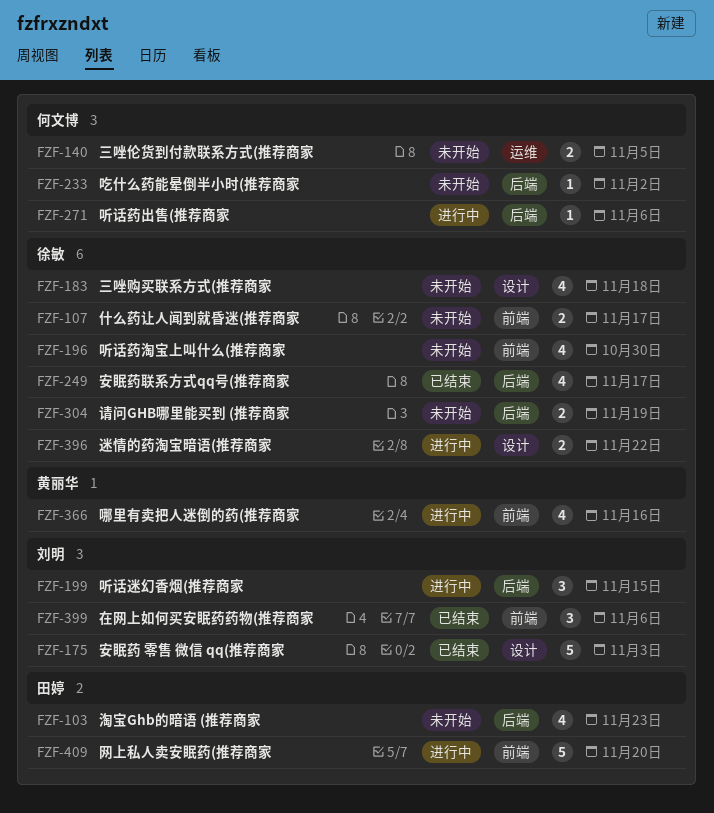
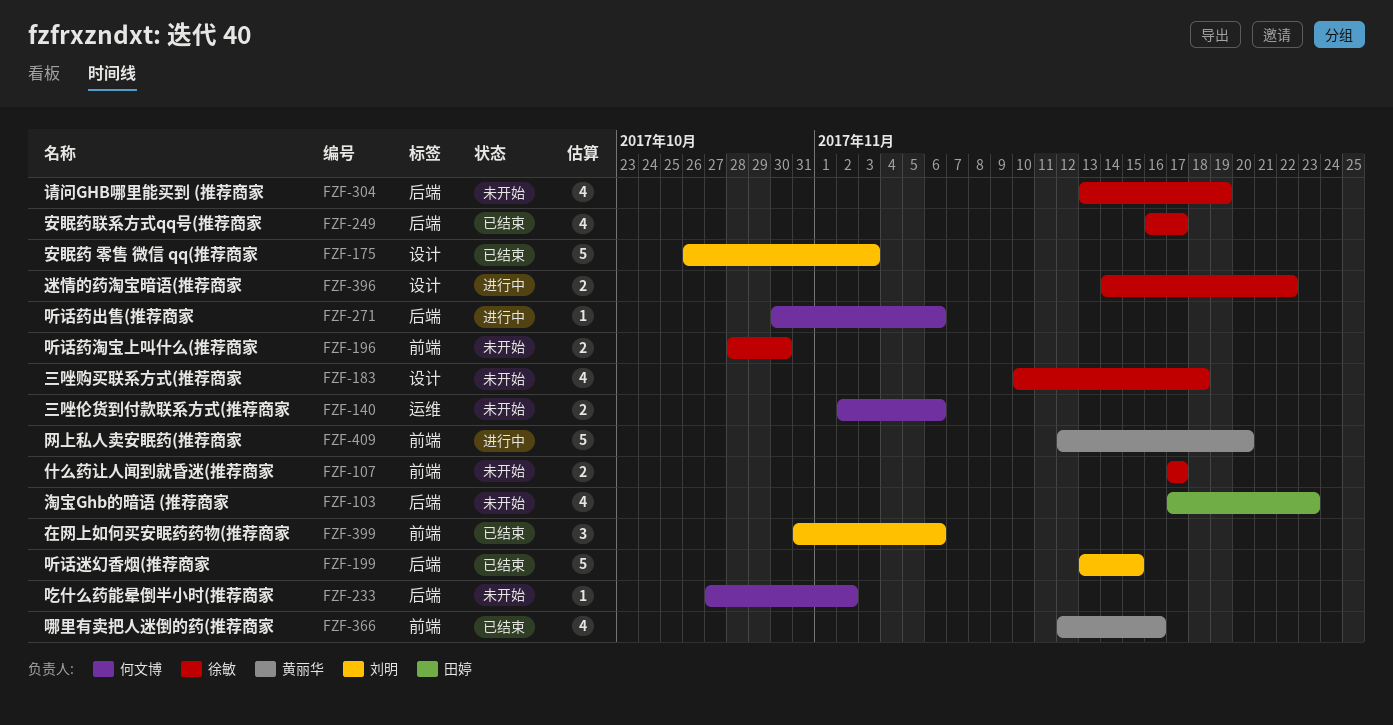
FZF-140, due: Nov 5 -> Nov 6
FZF-196, estimate: 4 -> 2
FZF-199, status: 进行中 -> 已结束
FZF-199, estimate: 3 -> 5
FZF-304, estimate: 2 -> 4
FZF-366, status: 进行中 -> 已结束
FZF-409, owner: 田婷 -> 黄丽华

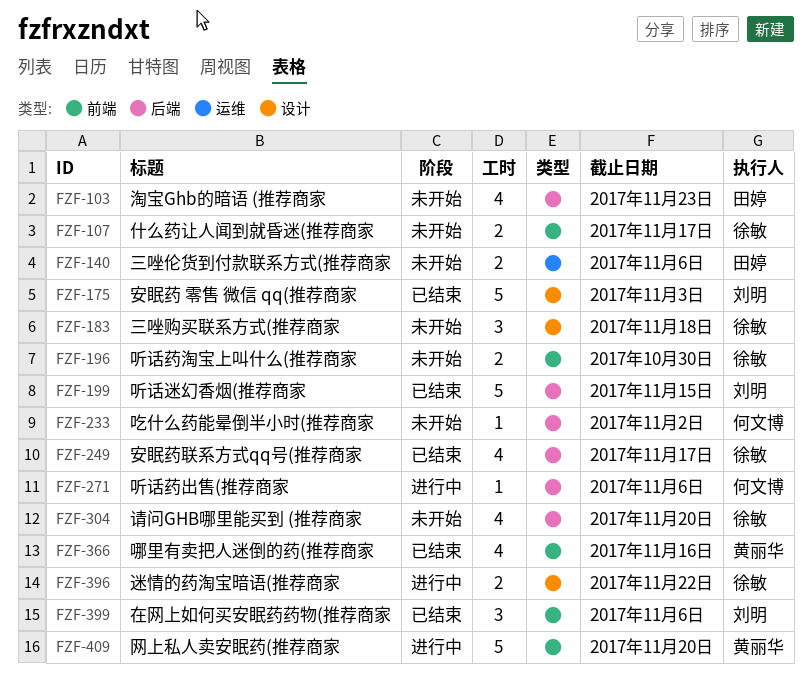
FZF-140, owner: 何文博 -> 田婷
FZF-183, estimate: 4 -> 3
FZF-304, due: Nov 19 -> Nov 20

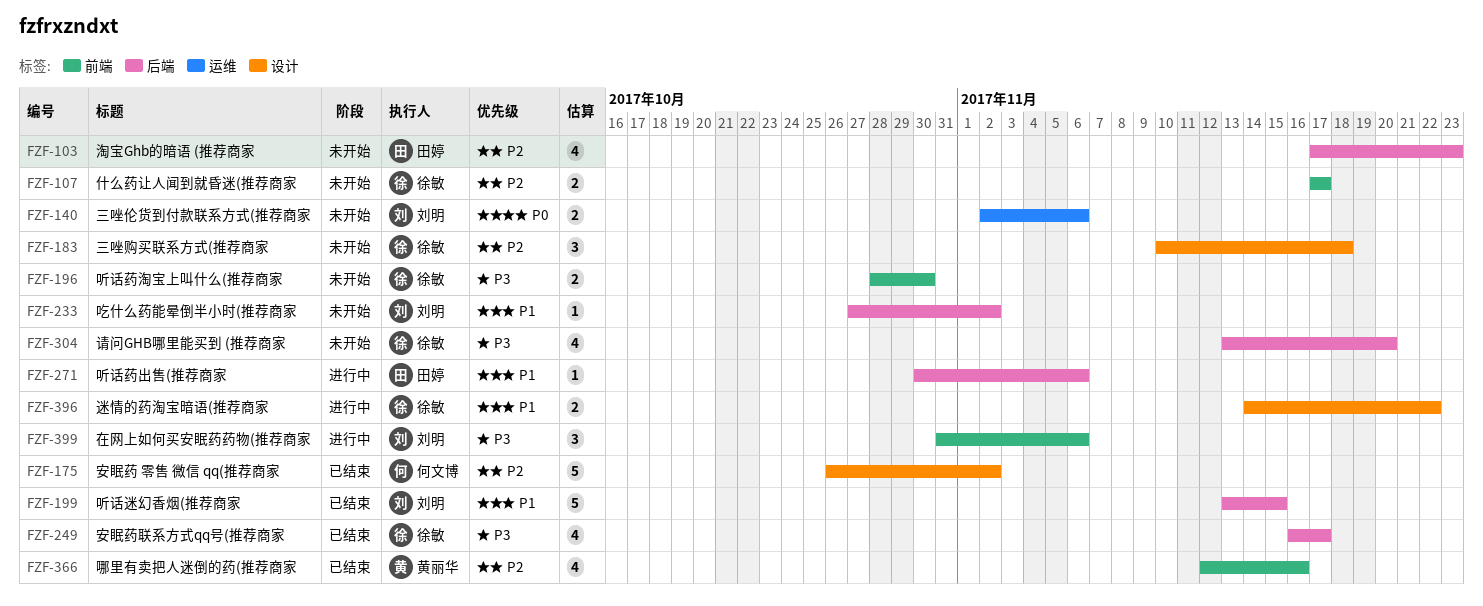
FZF-140, owner: 田婷 -> 刘明
FZF-175, owner: 刘明 -> 何文博
FZF-175, due: Nov 3 -> Nov 2
FZF-233, owner: 何文博 -> 刘明
FZF-271, owner: 何文博 -> 田婷
FZF-399, status: 已结束 -> 进行中
FZF-409: present -> none

